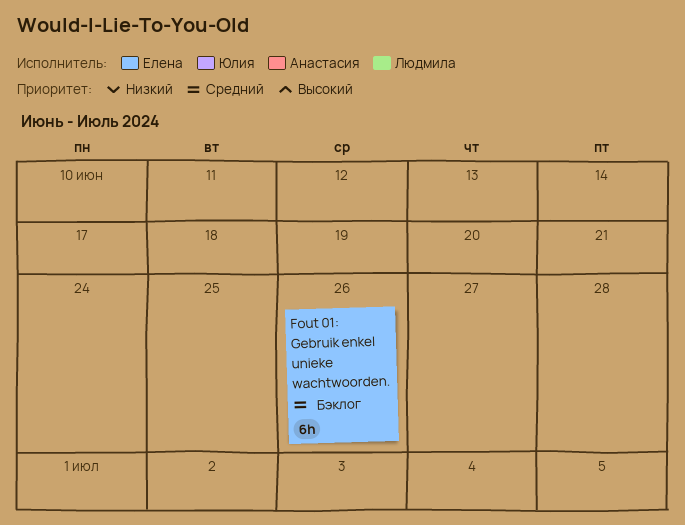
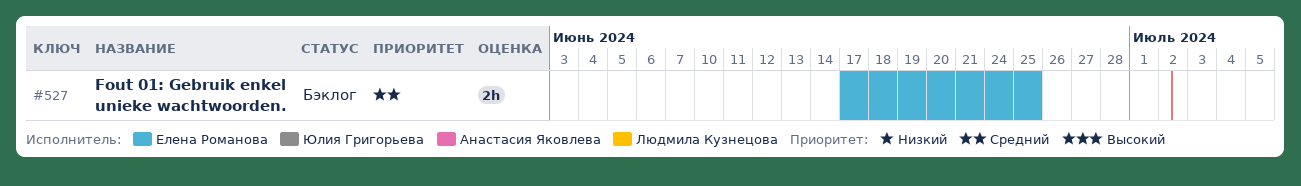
Fout 01: Gebruik enkel unieke wachtwoorden., estimate: 6h -> 2h
Fout 01: Gebruik enkel unieke wachtwoorden., due: Jun 26 -> Jun 25

